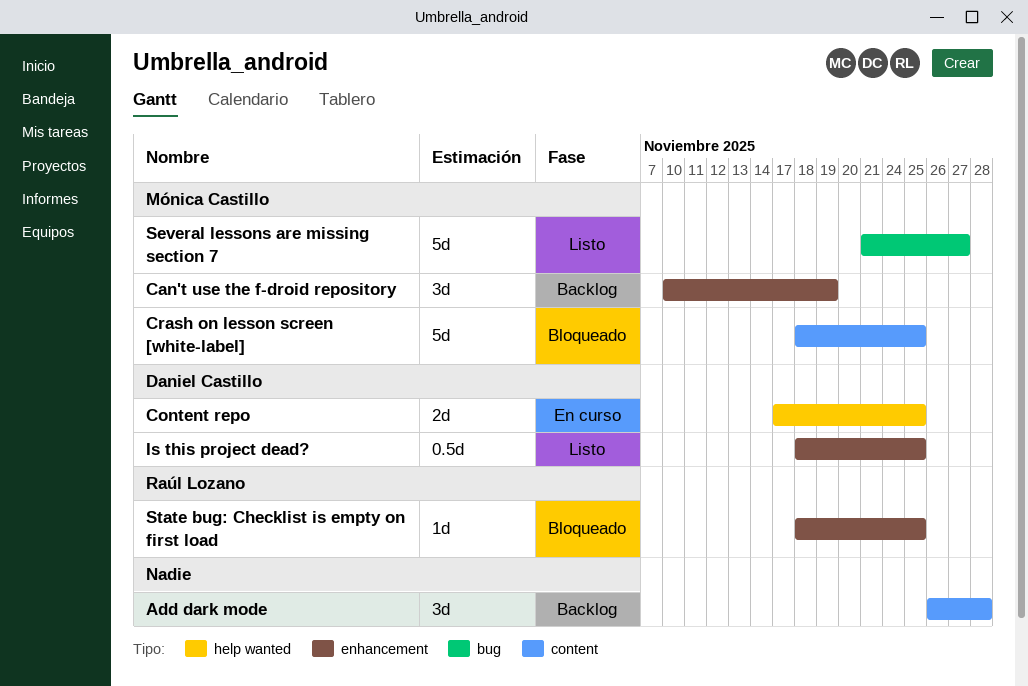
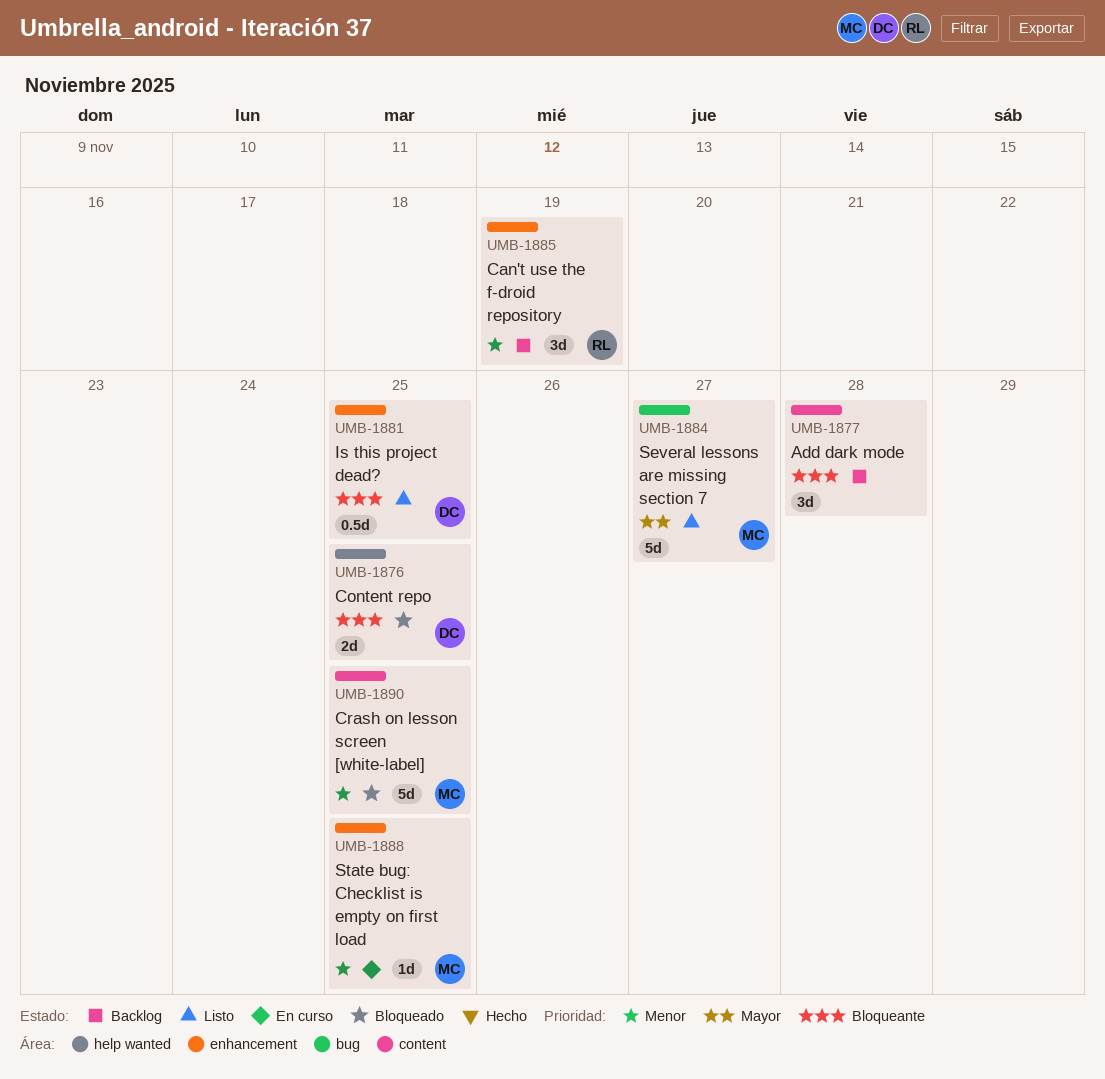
Can't use the f-droid repository, owner: Mónica Castillo -> Raúl Lozano
Content repo, status: En curso -> Bloqueado
State bug: Checklist is empty on first load, status: Bloqueado -> En curso
State bug: Checklist is empty on first load, owner: Raúl Lozano -> Mónica Castillo

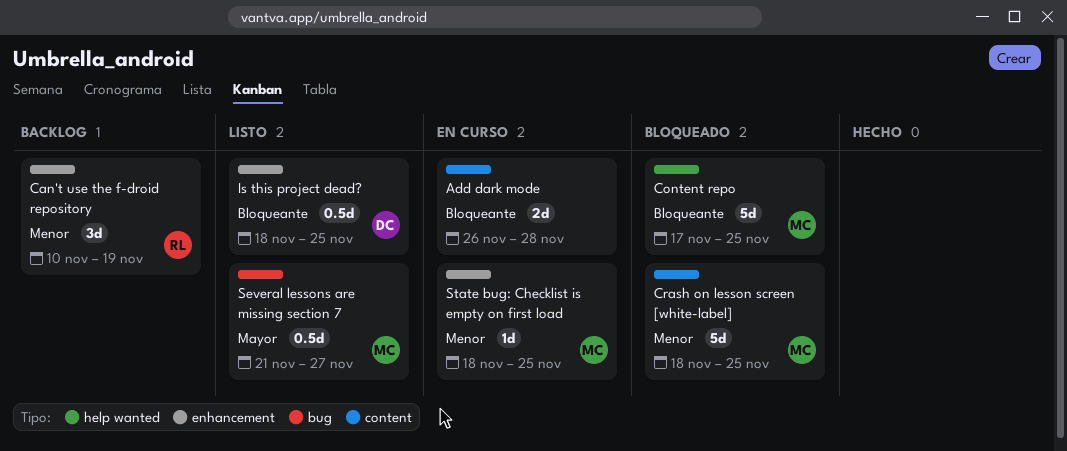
Add dark mode, status: Backlog -> En curso
Add dark mode, estimate: 3d -> 2d
Content repo, owner: DC -> MC
Content repo, estimate: 2d -> 5d
Several lessons are missing section 7, estimate: 5d -> 0.5d

